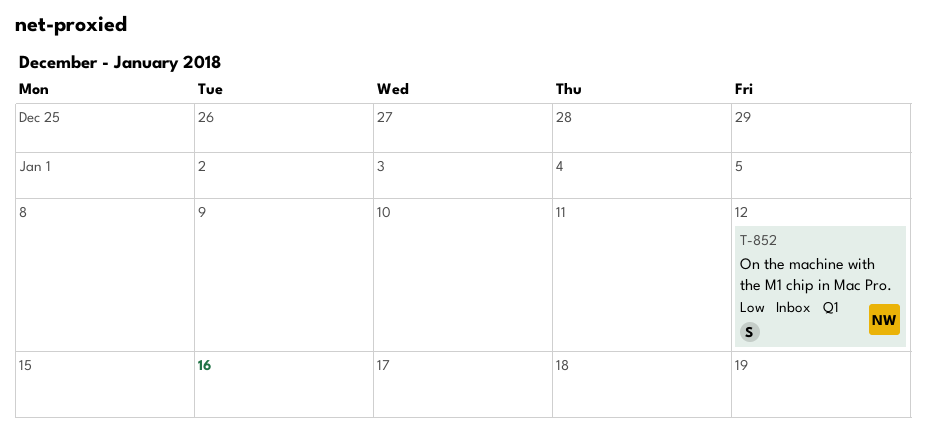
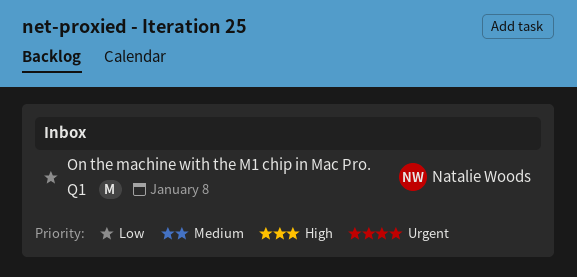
On the machine with the M1 chip in Mac Pro., estimate: S -> M
On the machine with the M1 chip in Mac Pro., due: Jan 12 -> Jan 8

